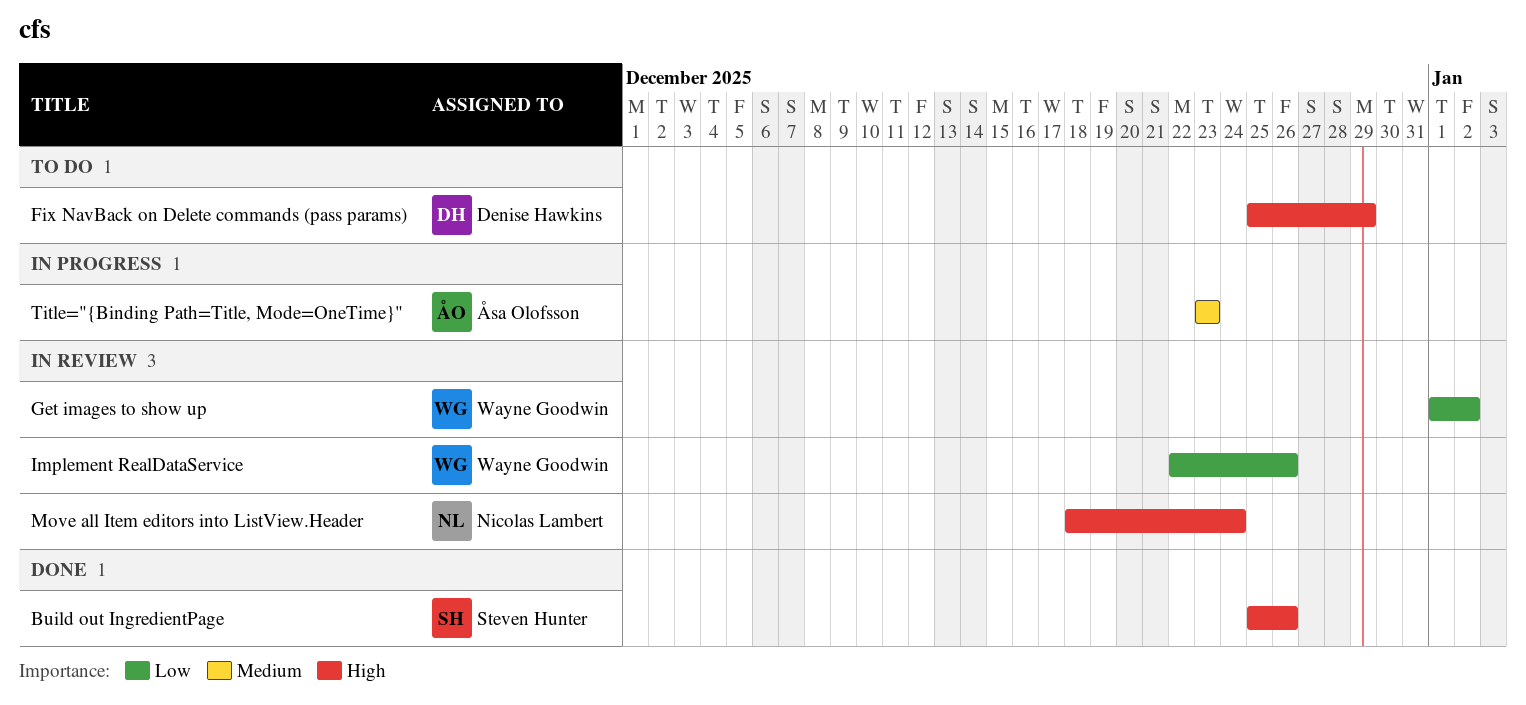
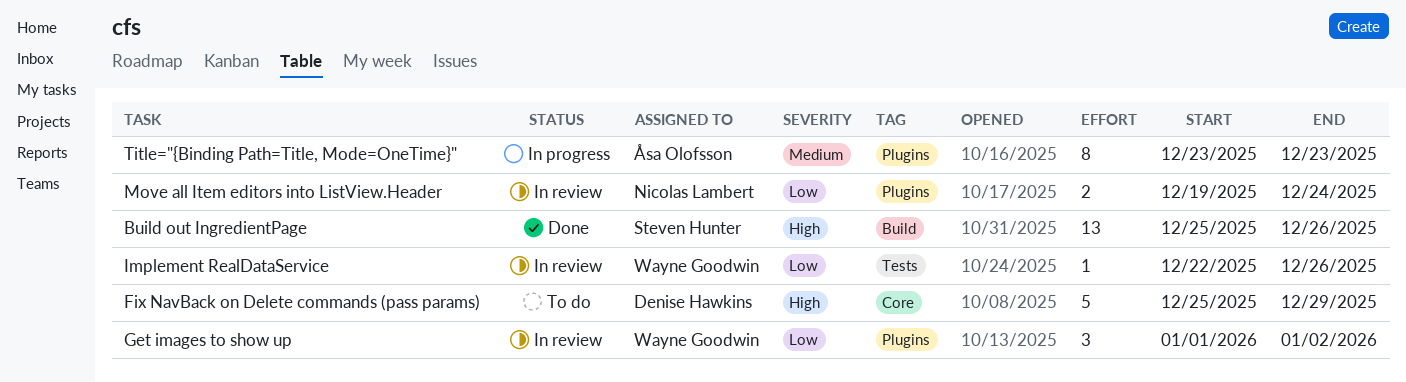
Move all Item editors into ListView.Header, priority: High -> Low
Move all Item editors into ListView.Header, start: Dec 18 -> Dec 19

